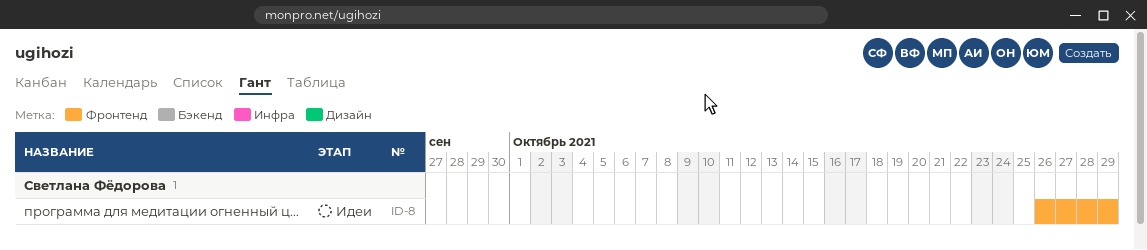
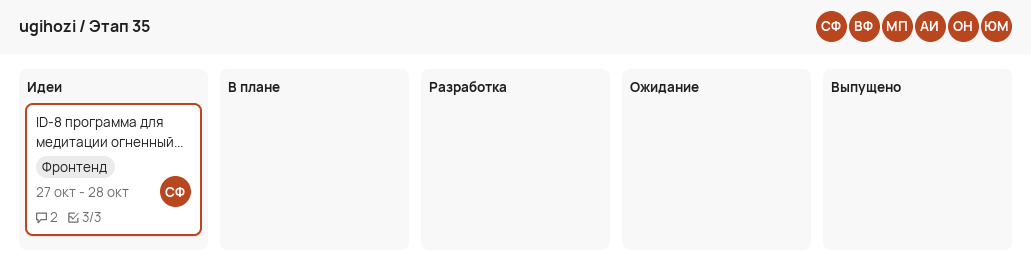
ID-8, start: Oct 26 -> Oct 27
ID-8, due: Oct 29 -> Oct 28

